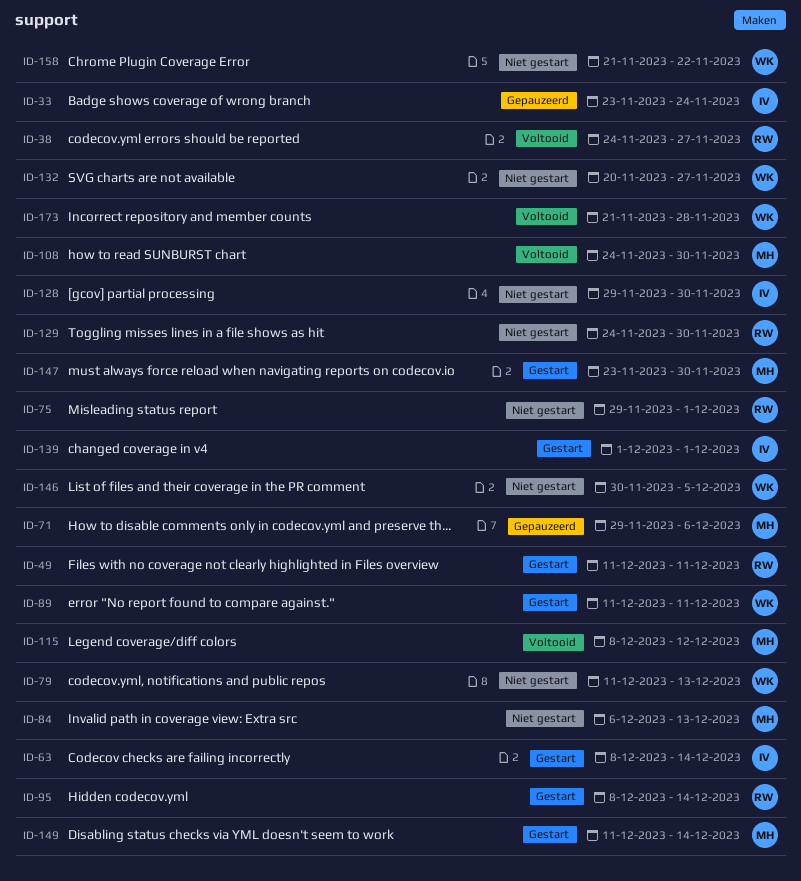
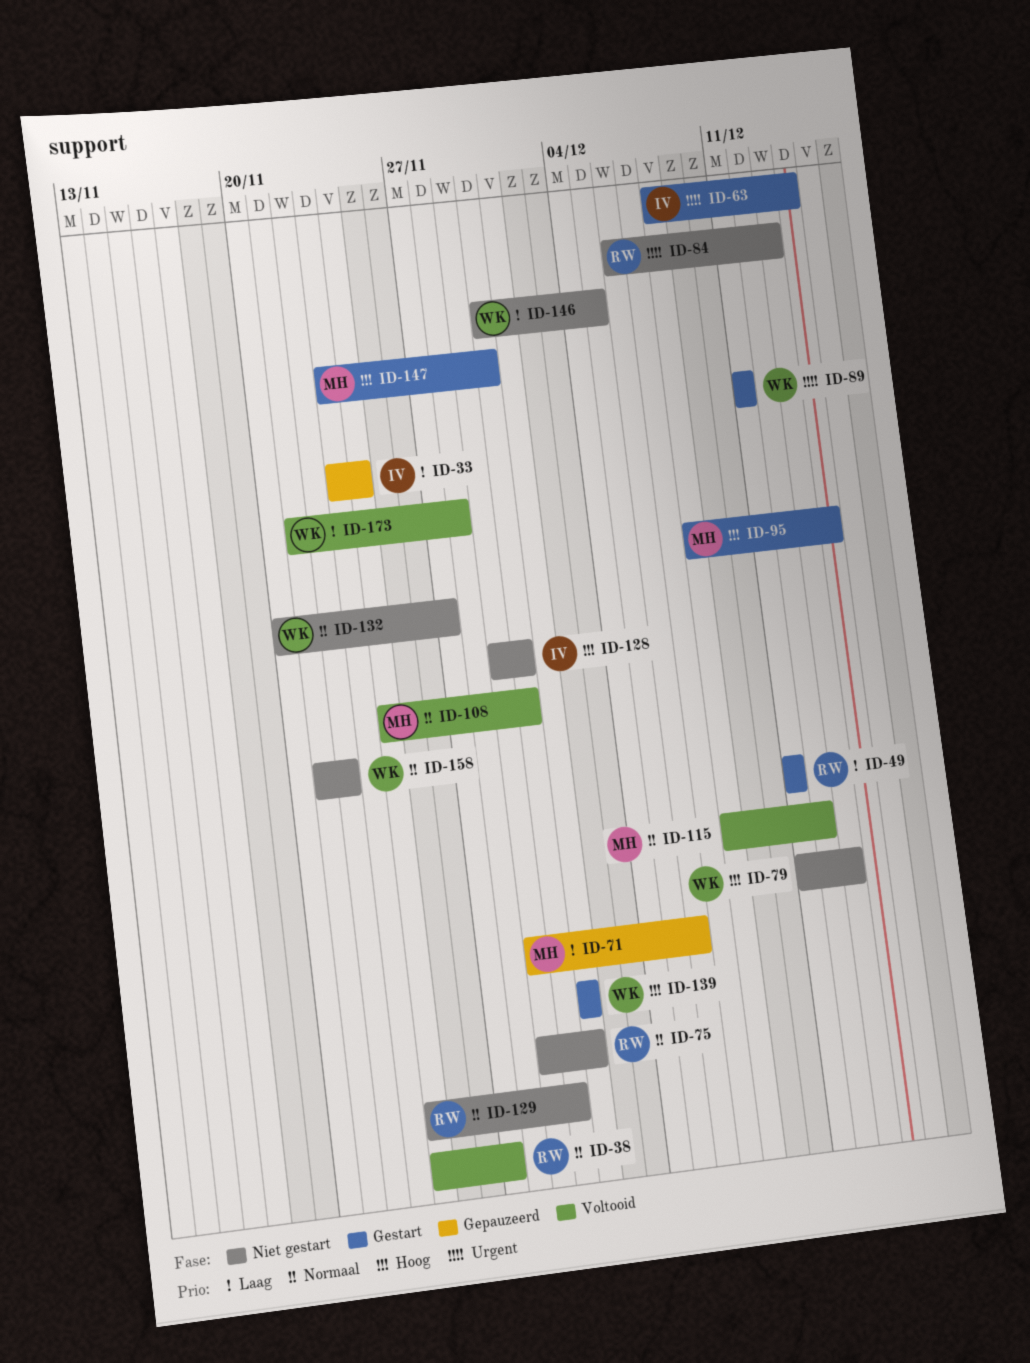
ID-84, owner: MH -> RW
ID-95, owner: RW -> MH
ID-139, owner: IV -> WK
ID-149: present -> none

